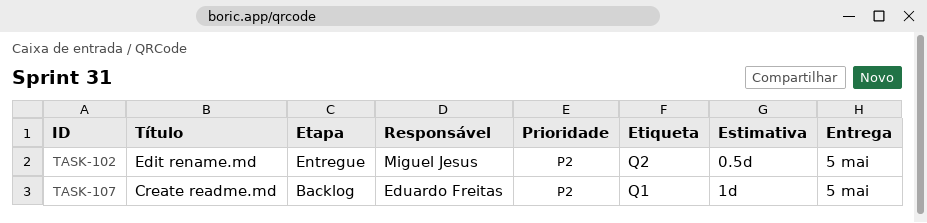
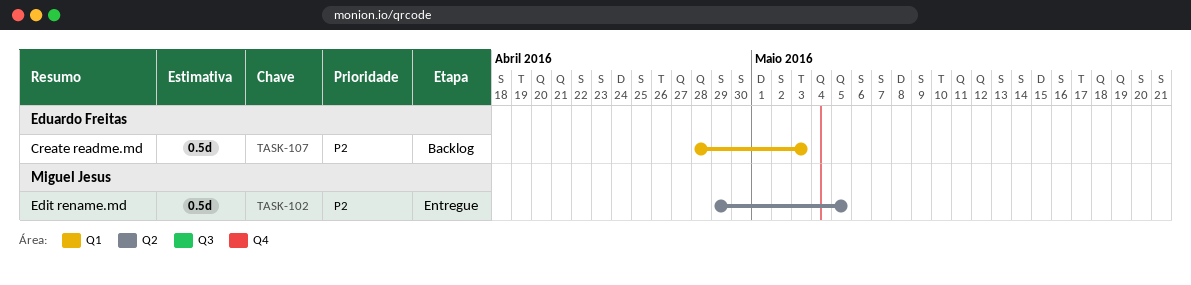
TASK-107, estimate: 1d -> 0.5d
TASK-107, due: May 5 -> May 3

